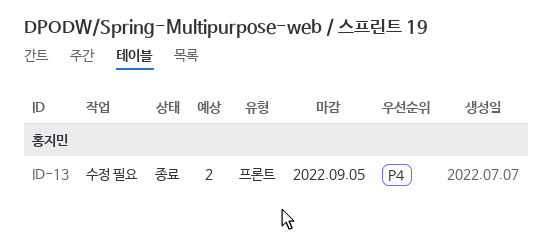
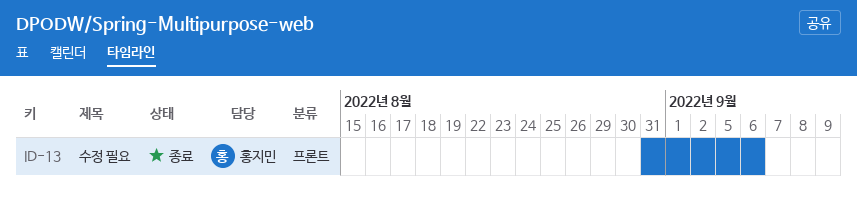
ID-13, due: Sep 5 -> Sep 6

